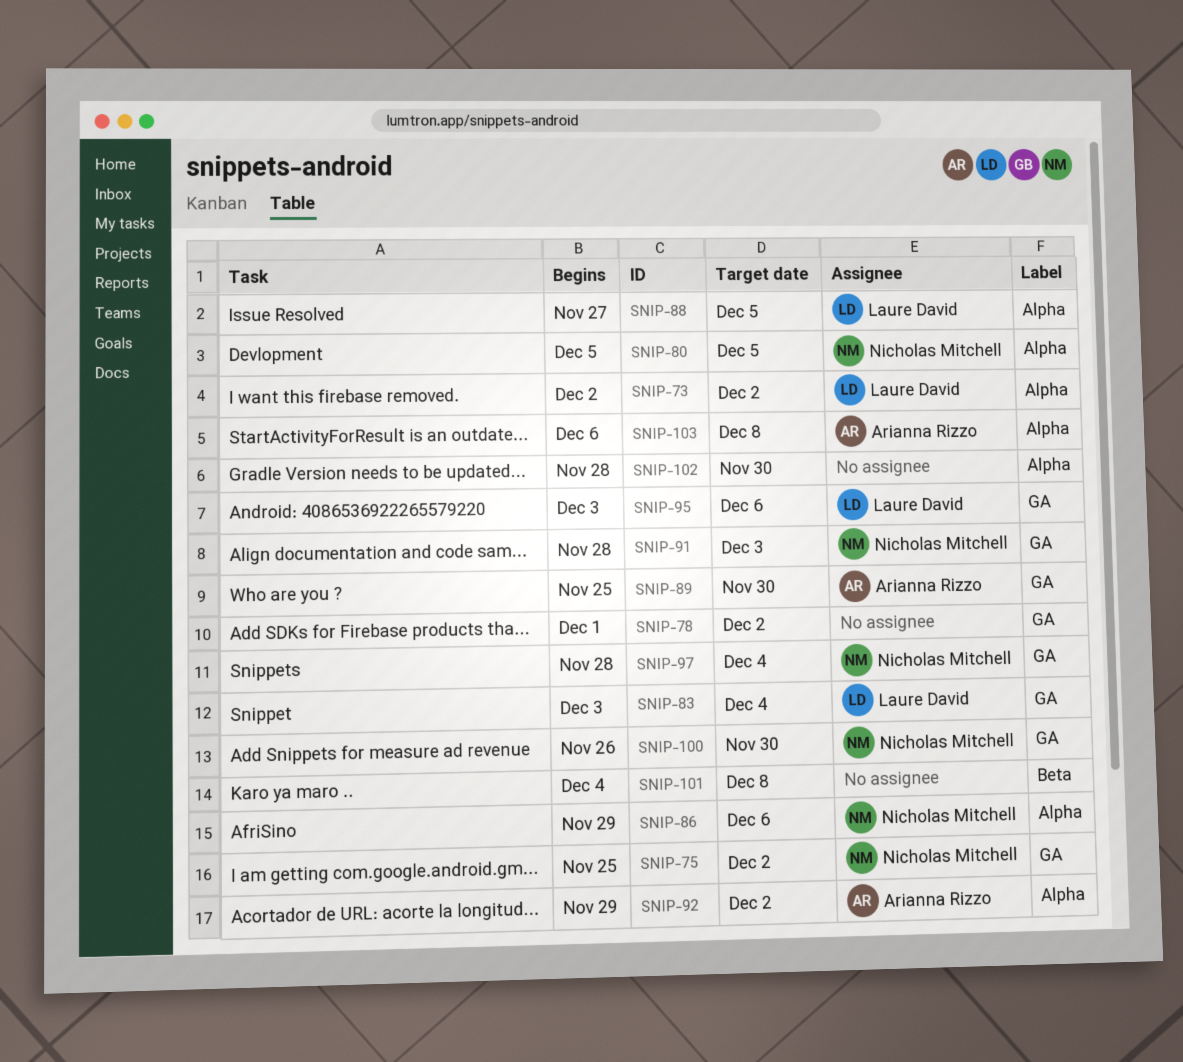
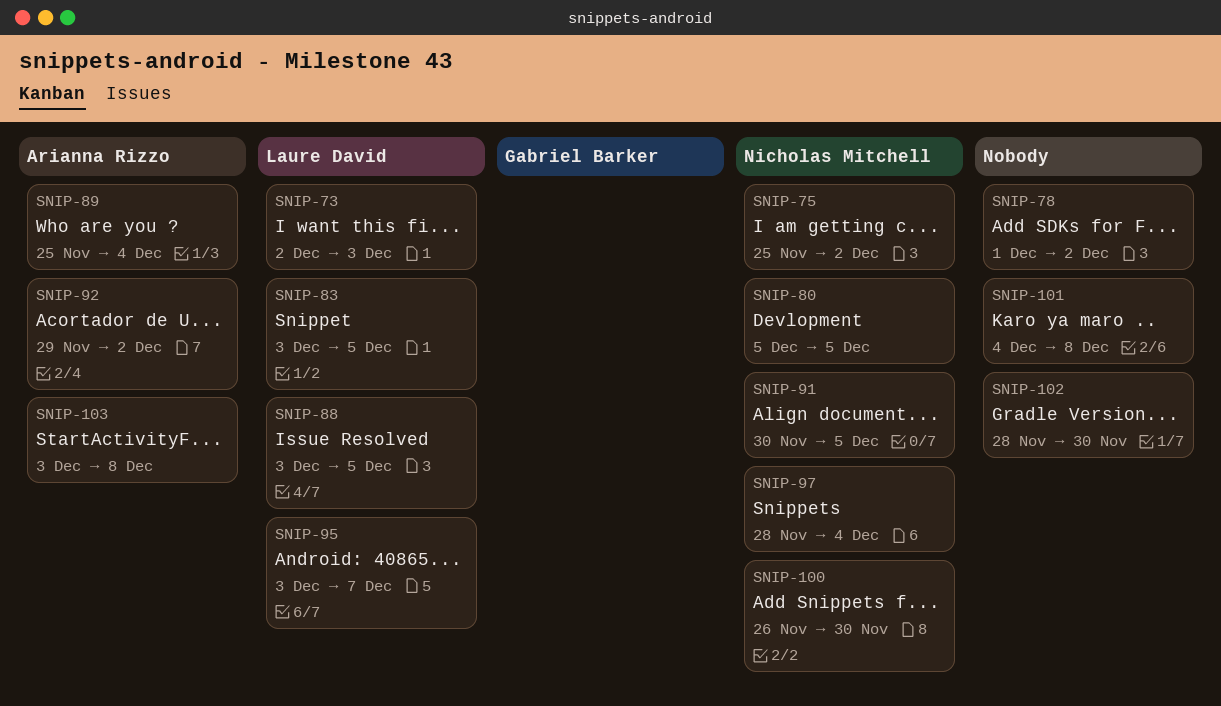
SNIP-73, due: Dec 2 -> Dec 3
SNIP-83, due: Dec 4 -> Dec 5
SNIP-86: present -> none
SNIP-88, start: Nov 27 -> Dec 3
SNIP-89, due: Nov 30 -> Dec 4
SNIP-91, start: Nov 28 -> Nov 30
SNIP-91, due: Dec 3 -> Dec 5
SNIP-95, due: Dec 6 -> Dec 7
SNIP-103, start: Dec 6 -> Dec 3

